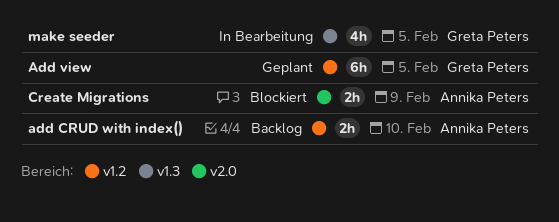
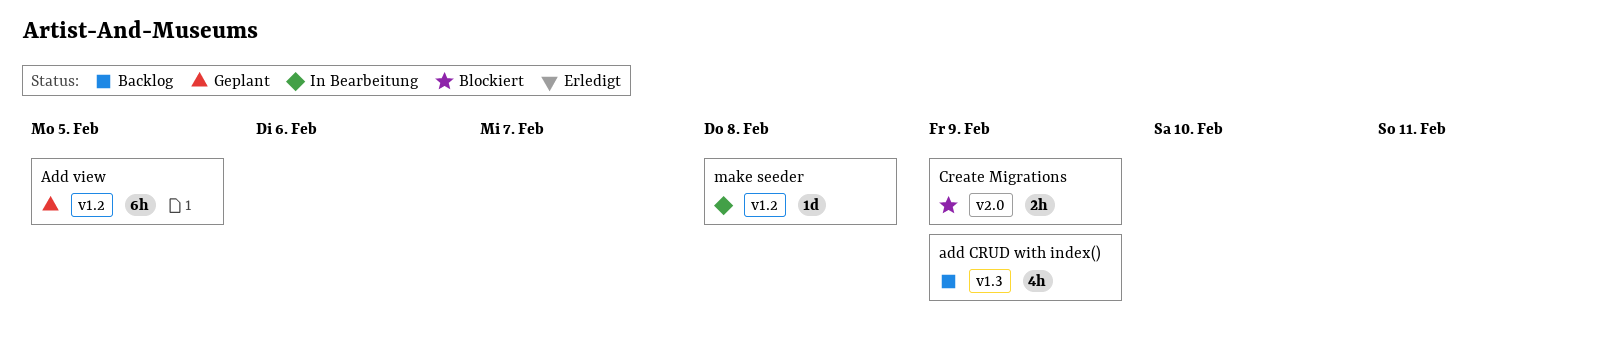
add CRUD with index(), label: v1.2 -> v1.3
add CRUD with index(), estimate: 2h -> 4h
add CRUD with index(), due: Feb 10 -> Feb 9
make seeder, label: v1.3 -> v1.2
make seeder, estimate: 4h -> 1d
make seeder, due: Feb 5 -> Feb 8

